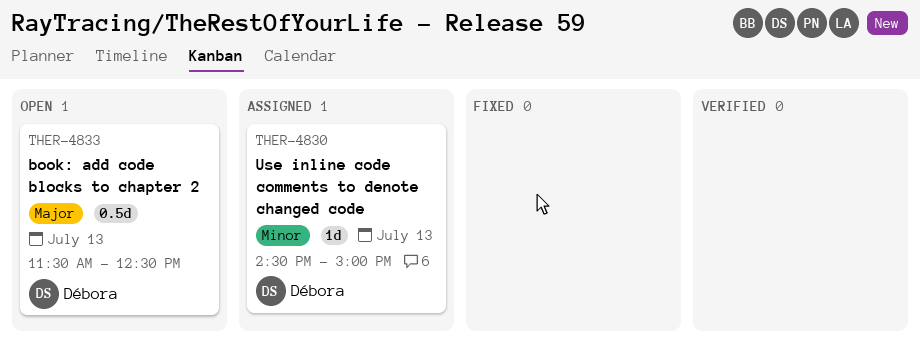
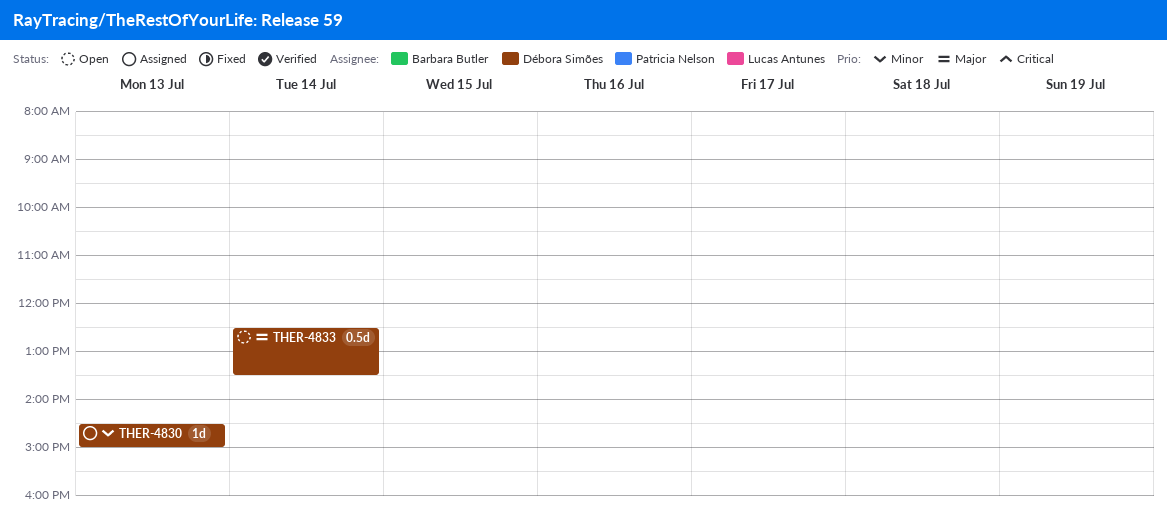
THER-4833, day: Jul 13 -> Jul 14
THER-4833, begins: 11:30 -> 12:30
THER-4833, ends: 12:30 -> 13:30

